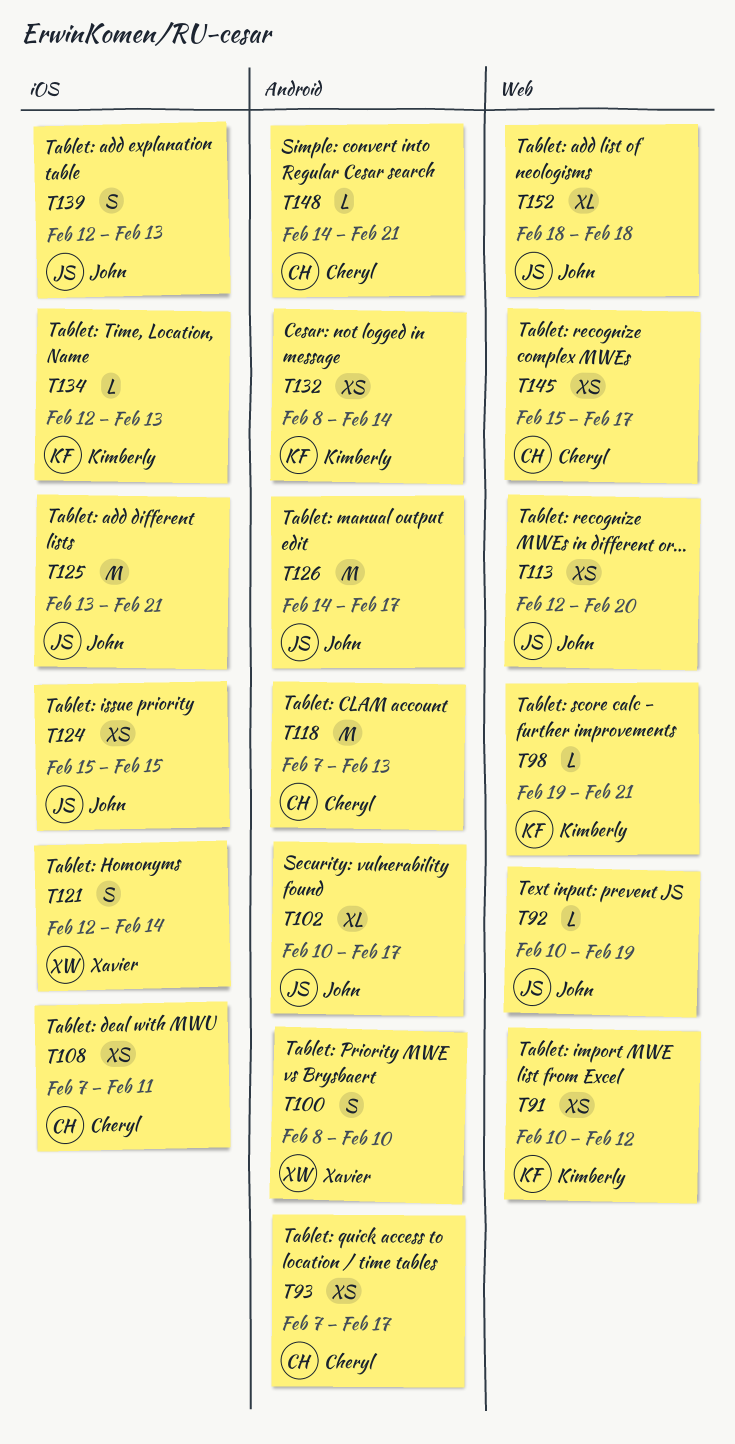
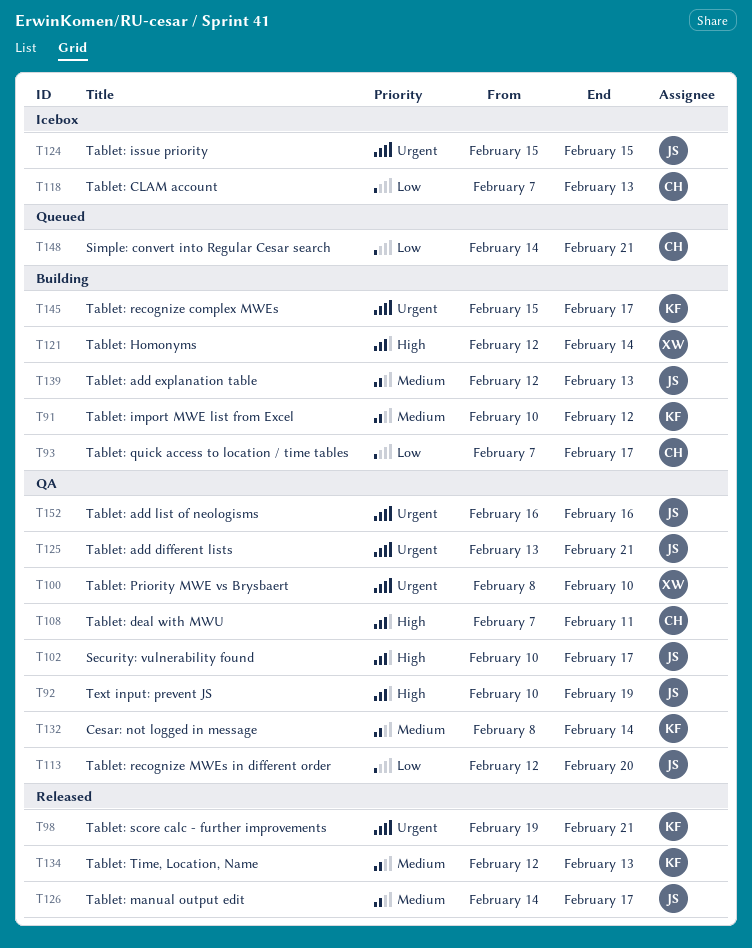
T145, owner: Cheryl -> Kimberly
T152, start: Feb 18 -> Feb 16
T152, due: Feb 18 -> Feb 16

